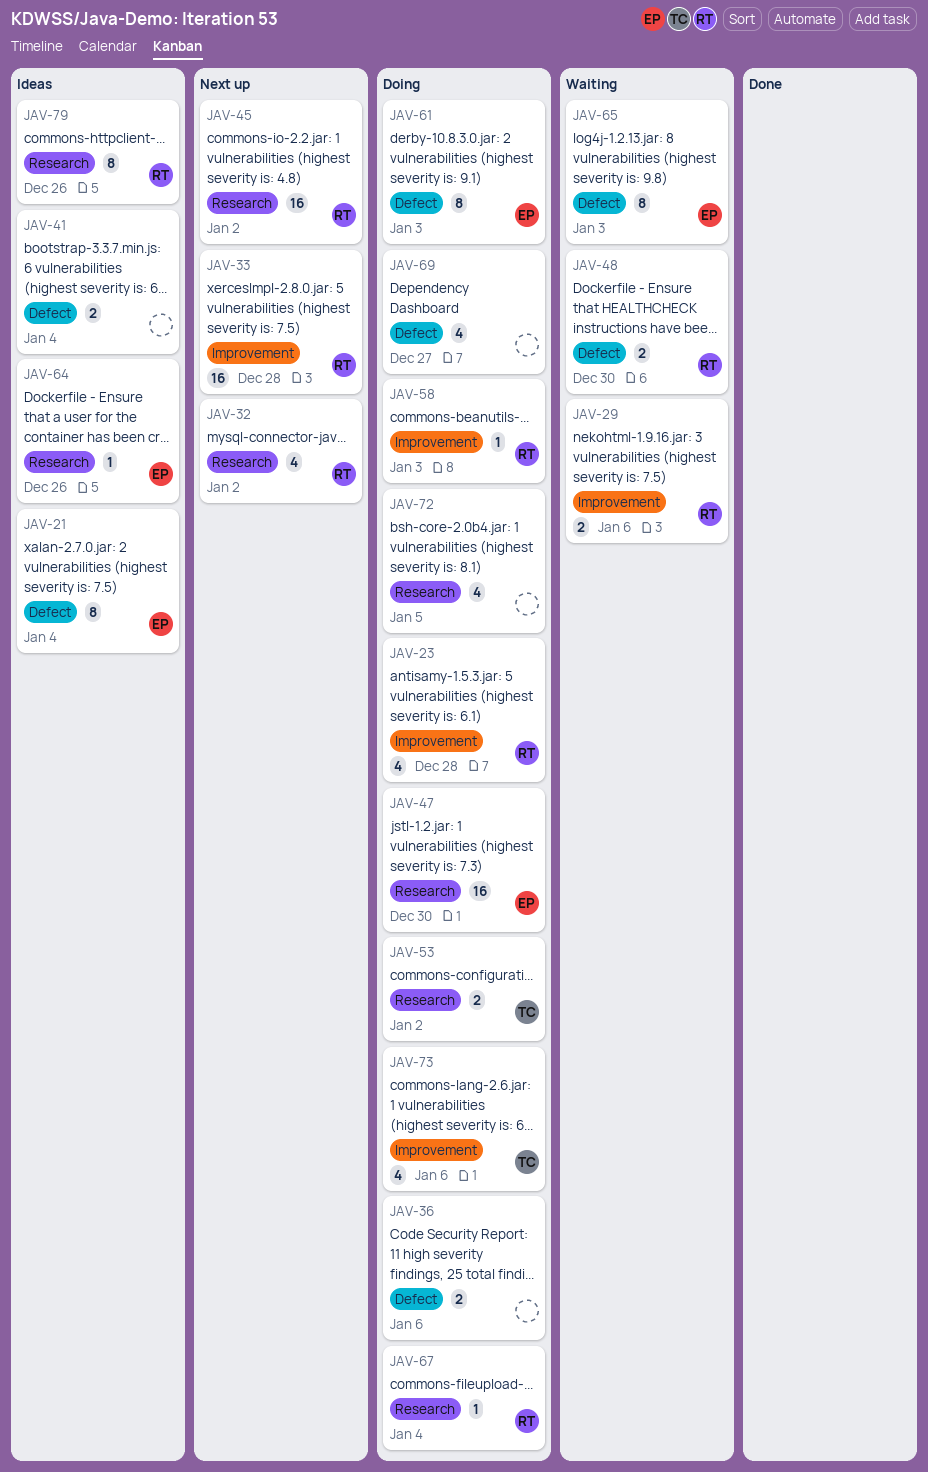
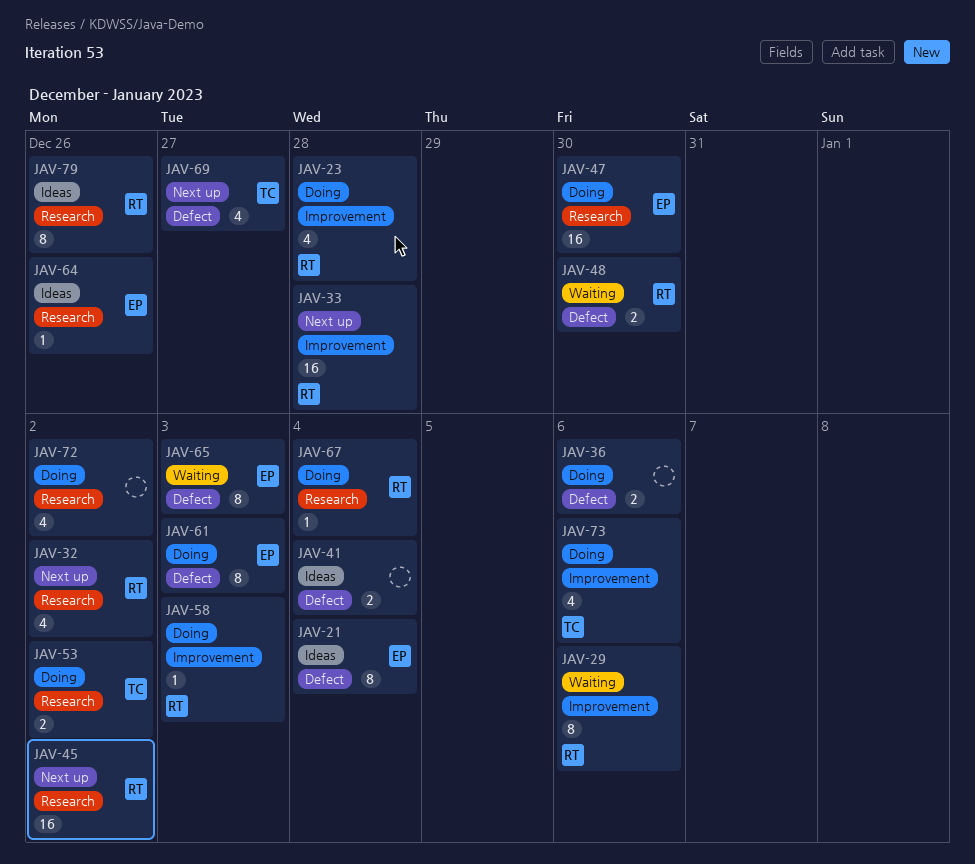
JAV-29, estimate: 2 -> 8
JAV-69, status: Doing -> Next up
JAV-69, owner: none -> TC
JAV-72, due: Jan 5 -> Jan 2

